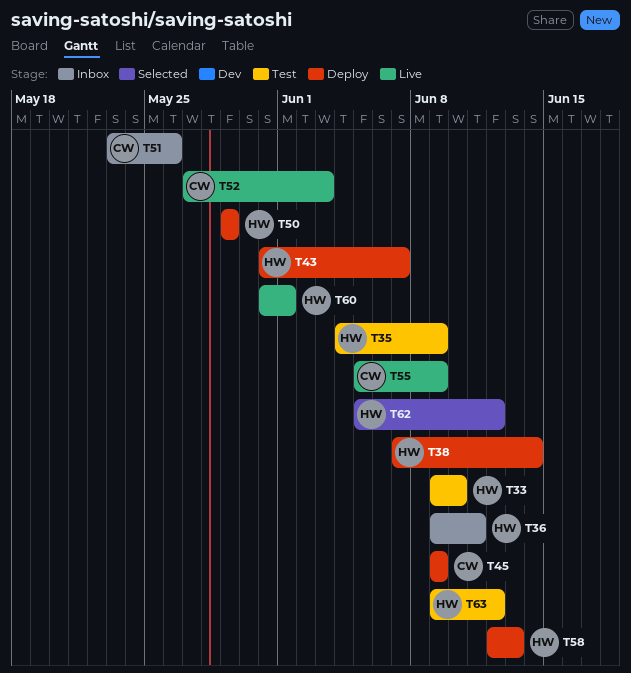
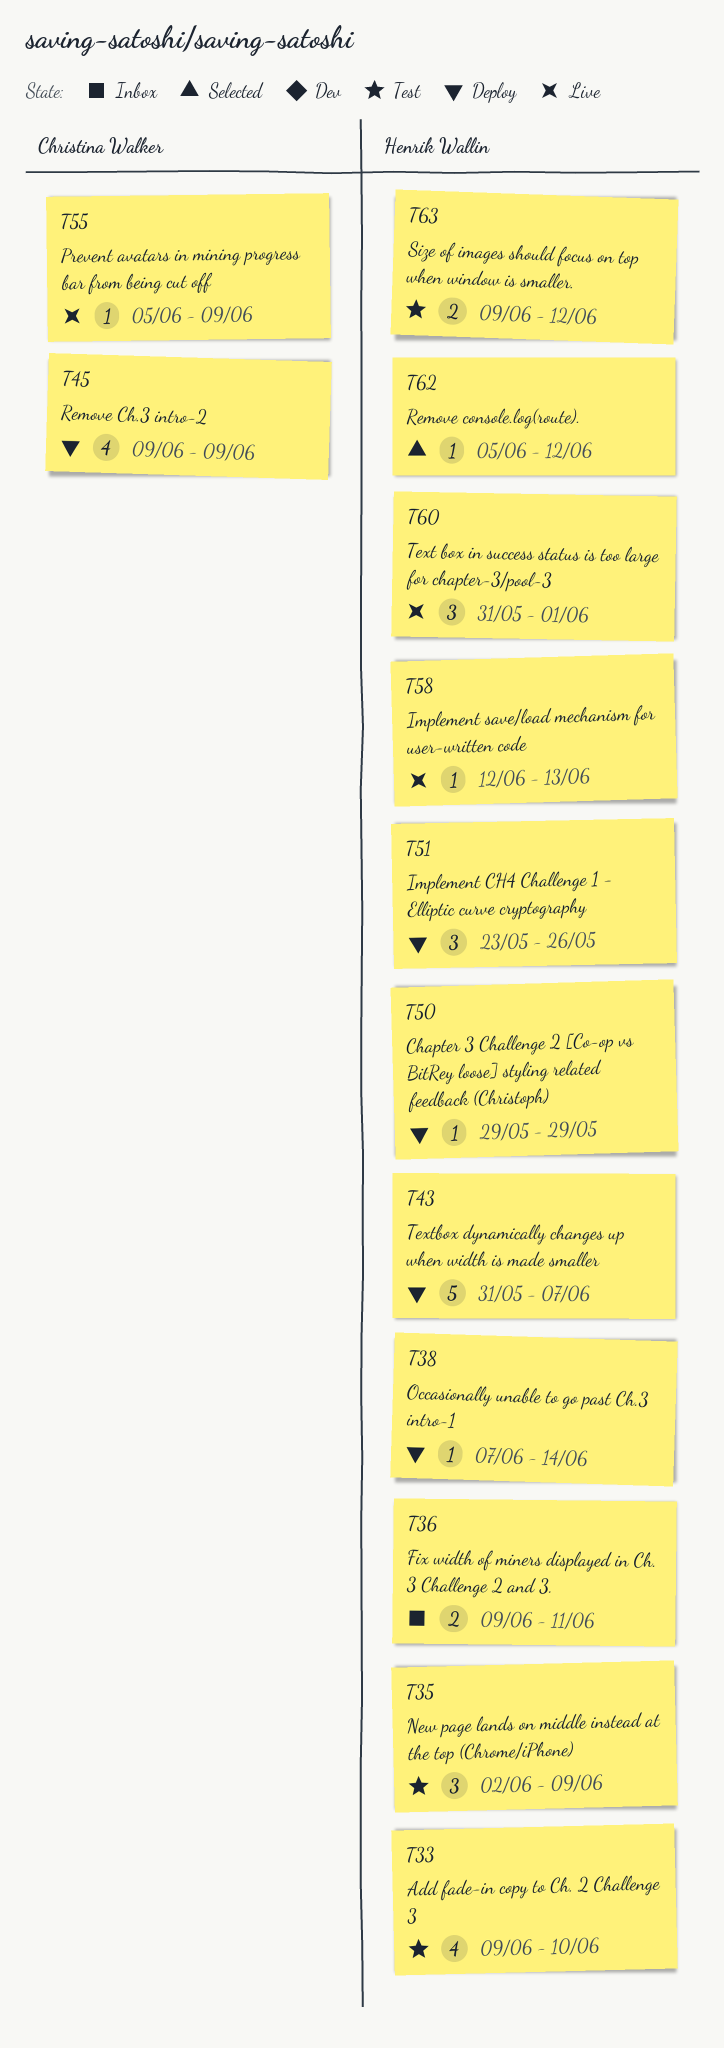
T35, start: Jun 4 -> Jun 2
T51, status: Inbox -> Deploy
T51, owner: Christina Walker -> Henrik Wallin
T52: present -> none
T58, status: Deploy -> Live

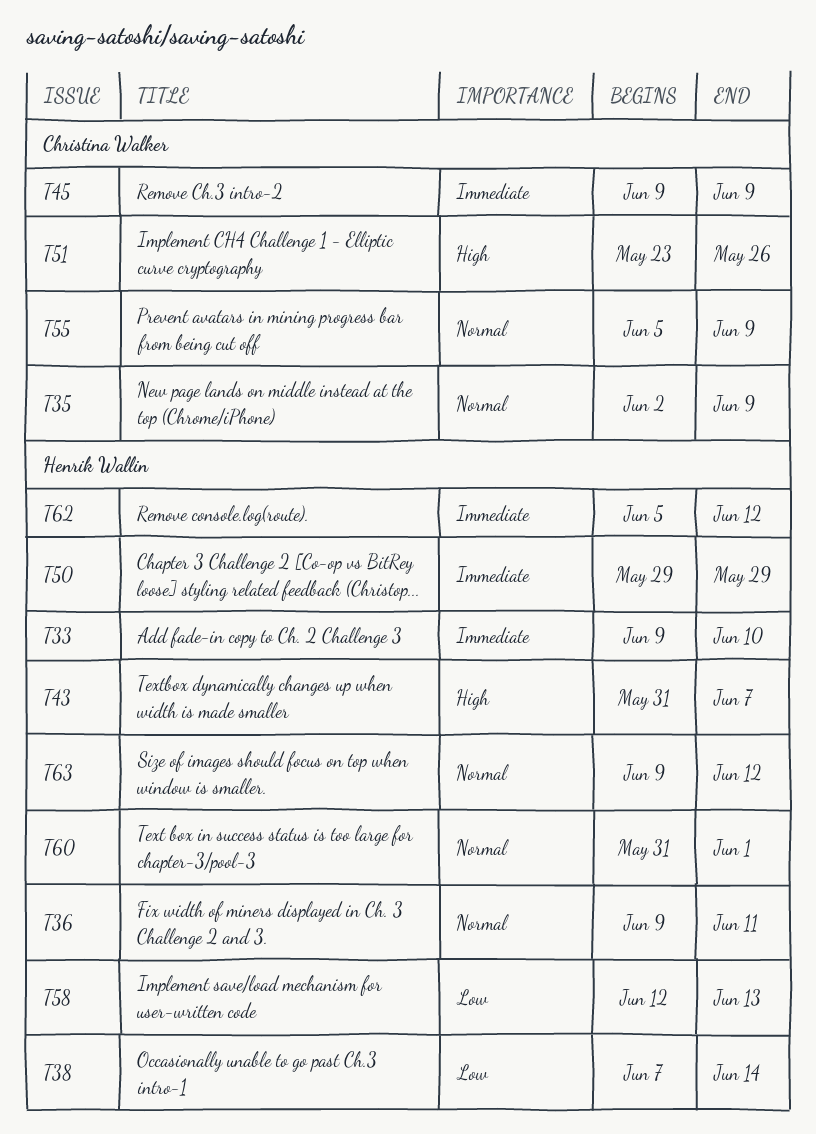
T35, owner: Henrik Wallin -> Christina Walker
T51, owner: Henrik Wallin -> Christina Walker

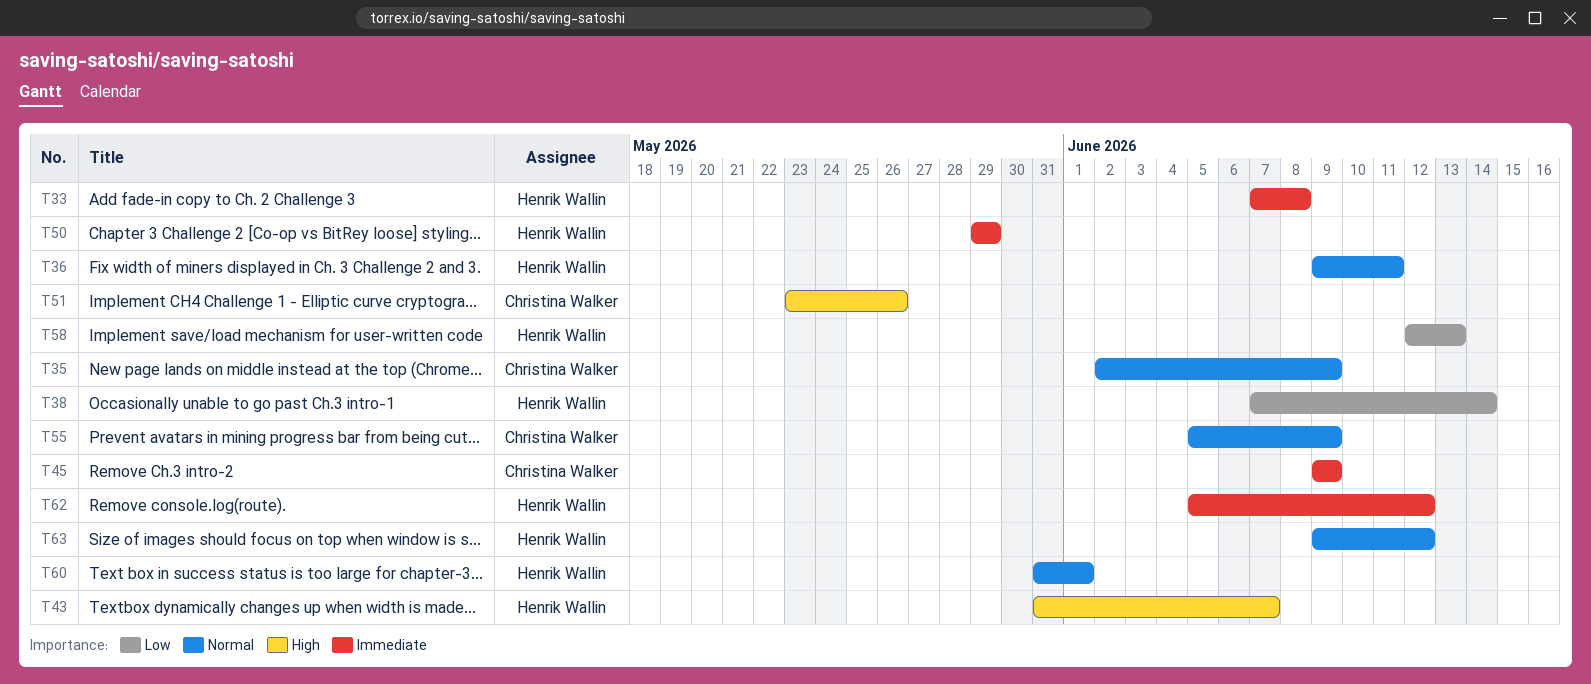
T33, start: Jun 9 -> Jun 7
T33, due: Jun 10 -> Jun 8

